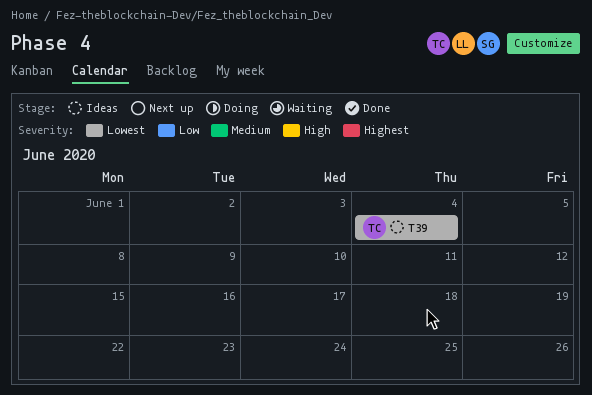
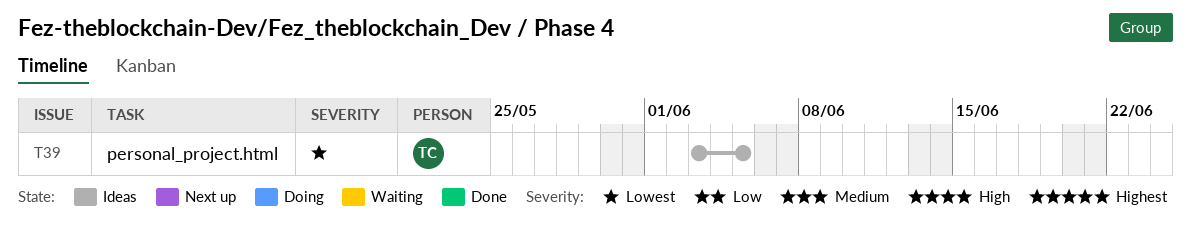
T39, start: Jun 4 -> Jun 3
T39, due: Jun 4 -> Jun 5

